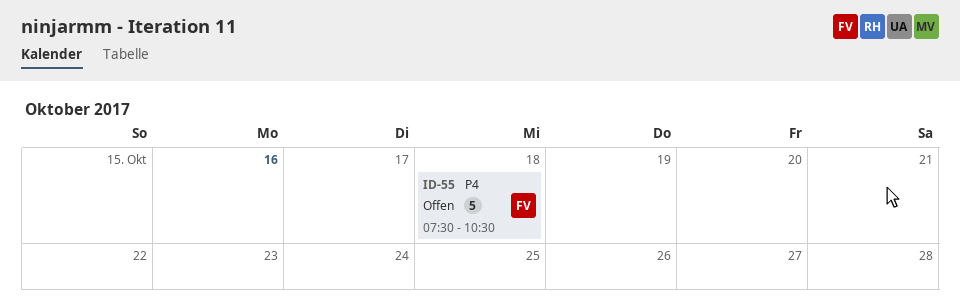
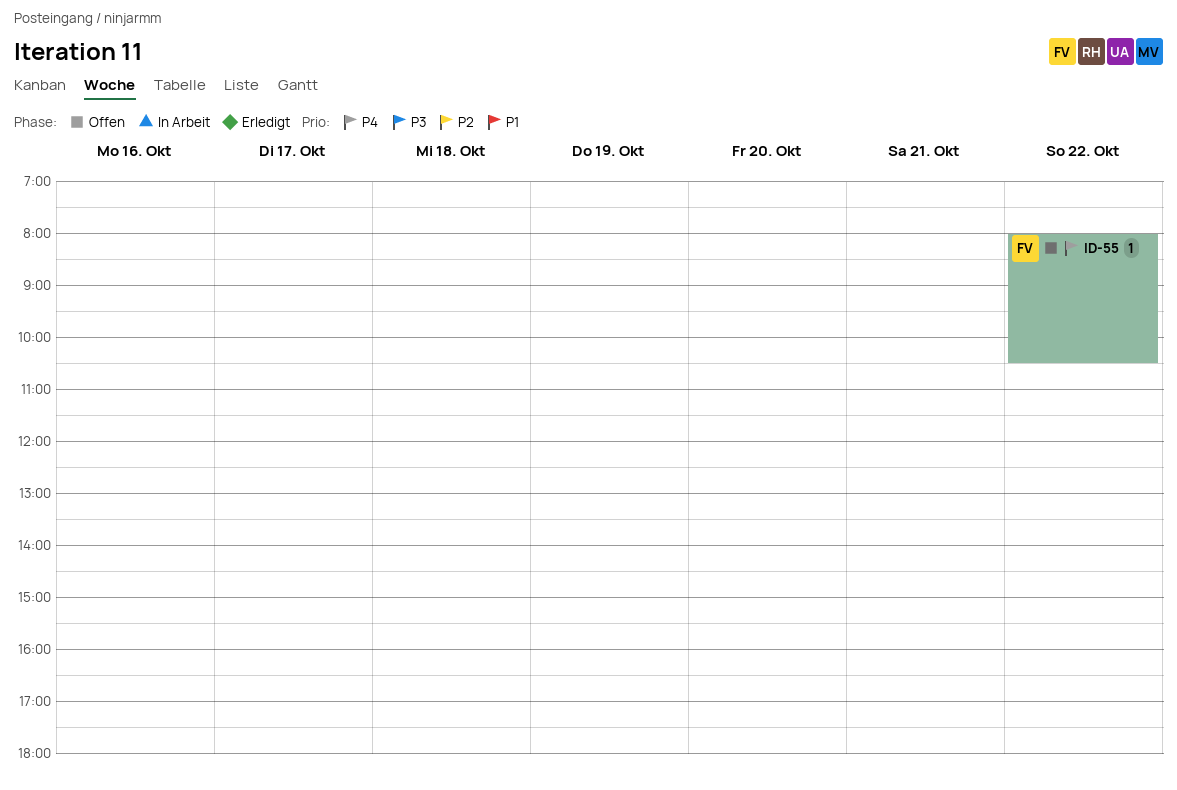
ID-55, estimate: 5 -> 1
ID-55, day: Oct 18 -> Oct 22
ID-55, begins: 07:30 -> 08:00

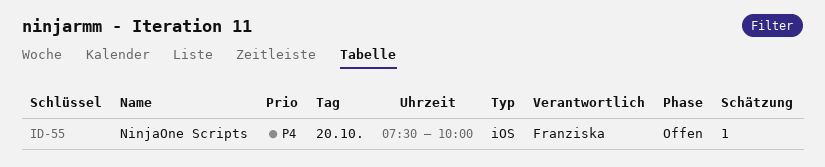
ID-55, day: Oct 22 -> Oct 20
ID-55, begins: 08:00 -> 07:30
ID-55, ends: 10:30 -> 10:00

